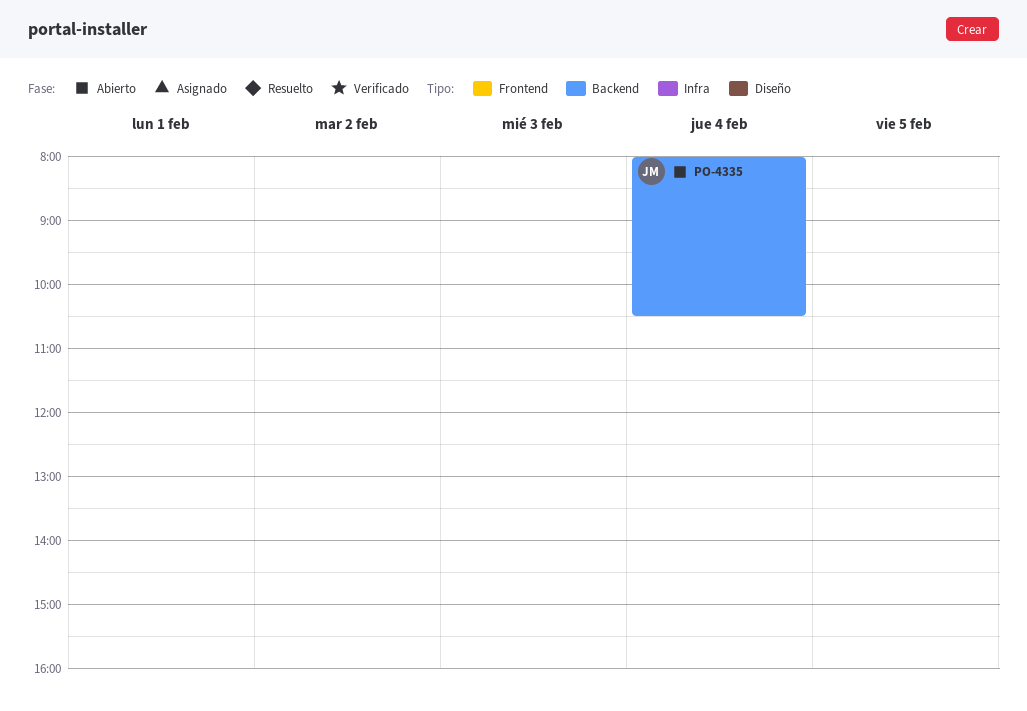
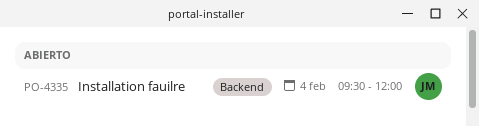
PO-4335, begins: 08:00 -> 09:30
PO-4335, ends: 10:30 -> 12:00

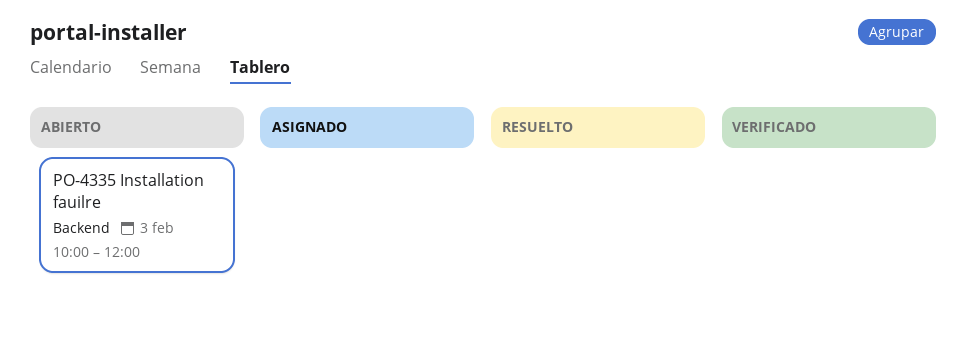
PO-4335, day: Feb 4 -> Feb 3
PO-4335, begins: 09:30 -> 10:00

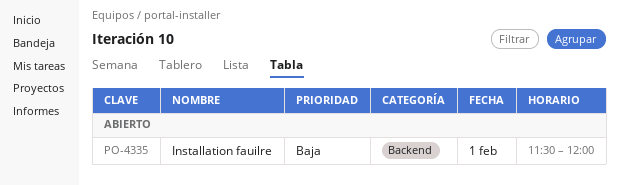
PO-4335, day: Feb 3 -> Feb 1
PO-4335, begins: 10:00 -> 11:30

